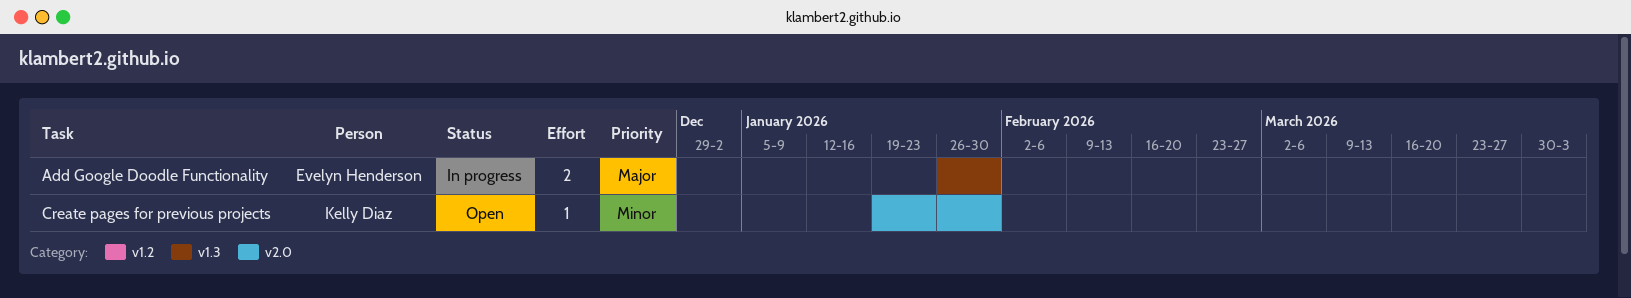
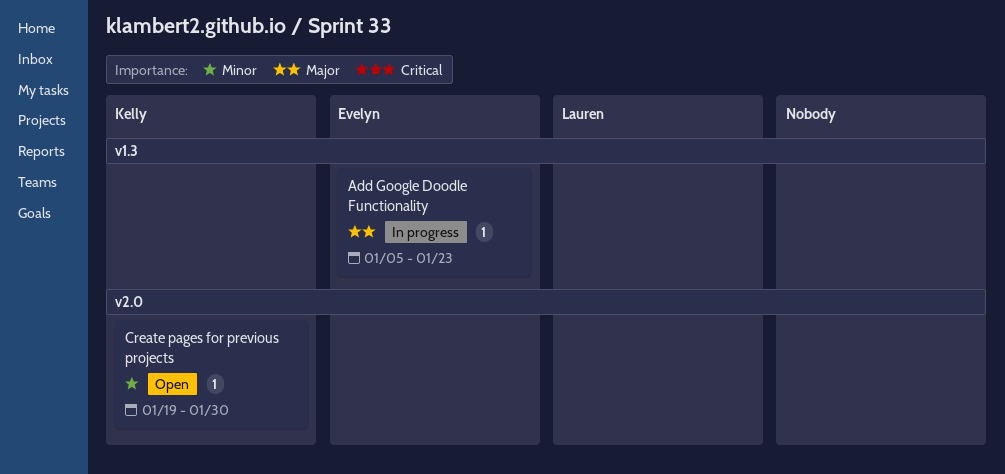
Add Google Doodle Functionality, estimate: 2 -> 1
Add Google Doodle Functionality, start: Jan 26 -> Jan 5
Add Google Doodle Functionality, due: Jan 30 -> Jan 23

